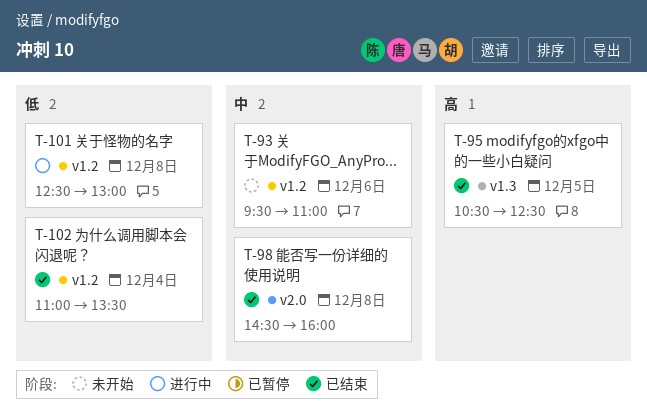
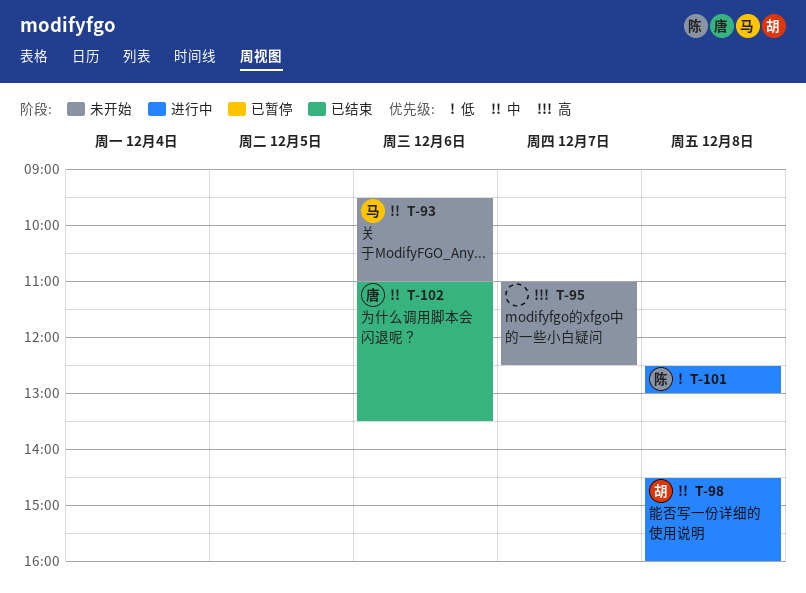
T-95, status: 已结束 -> 未开始
T-95, day: Dec 5 -> Dec 7
T-95, begins: 10:30 -> 11:00
T-98, status: 已结束 -> 进行中
T-102, priority: 低 -> 中
T-102, day: Dec 4 -> Dec 6

